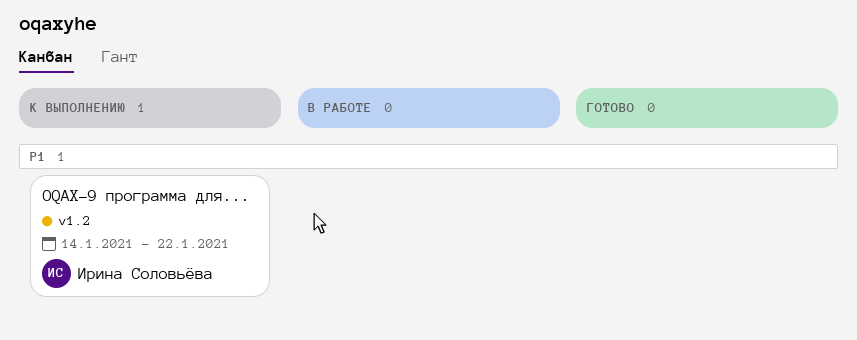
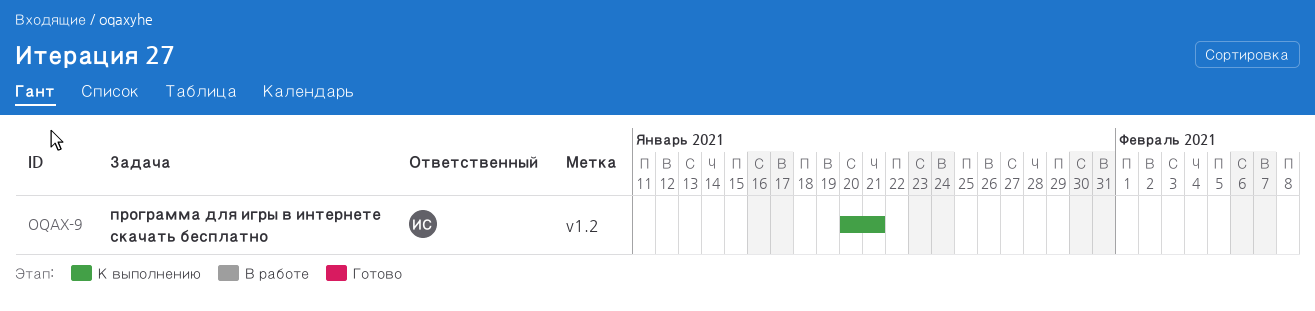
OQAX-9, start: Jan 14 -> Jan 20
OQAX-9, due: Jan 22 -> Jan 21

